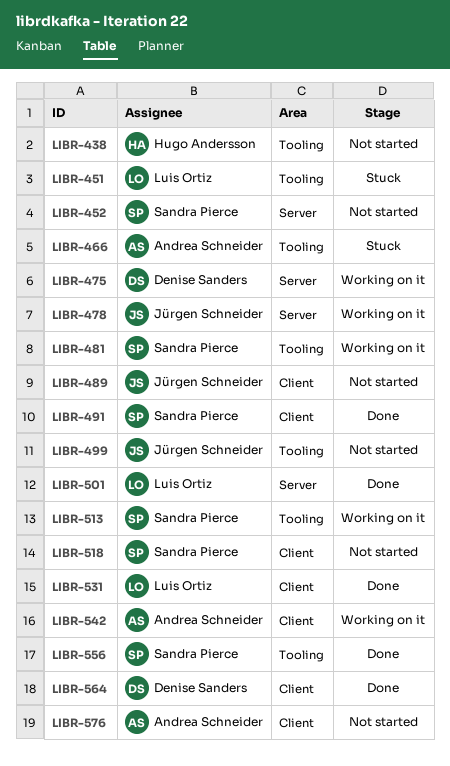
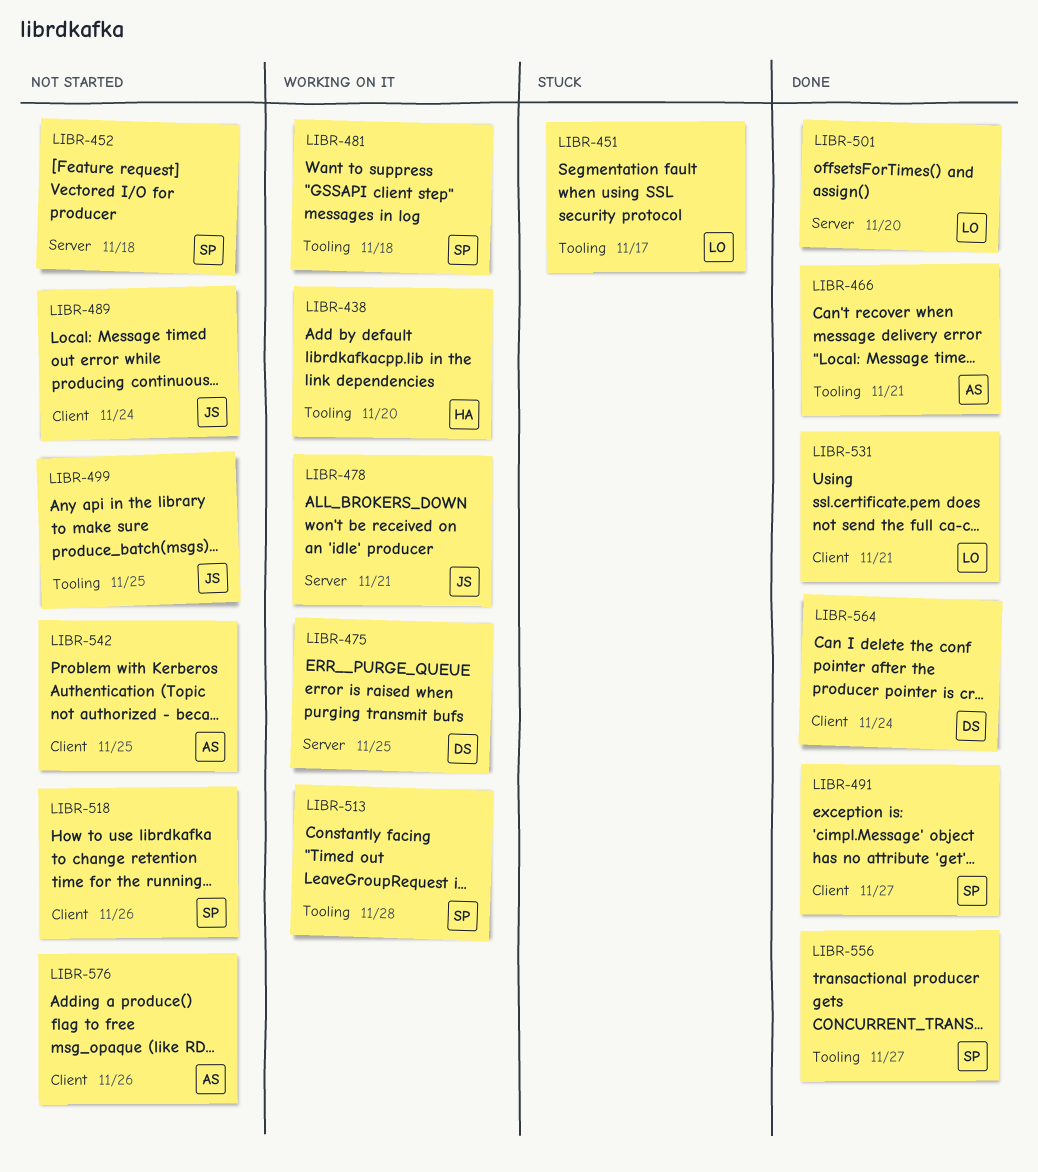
LIBR-438, status: Not started -> Working on it
LIBR-466, status: Stuck -> Done
LIBR-542, status: Working on it -> Not started

